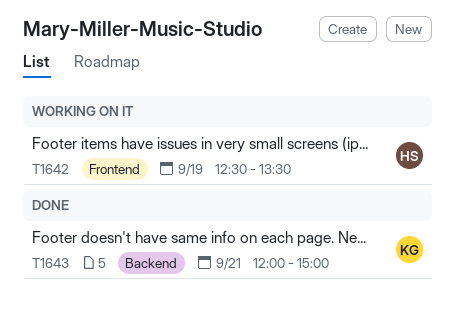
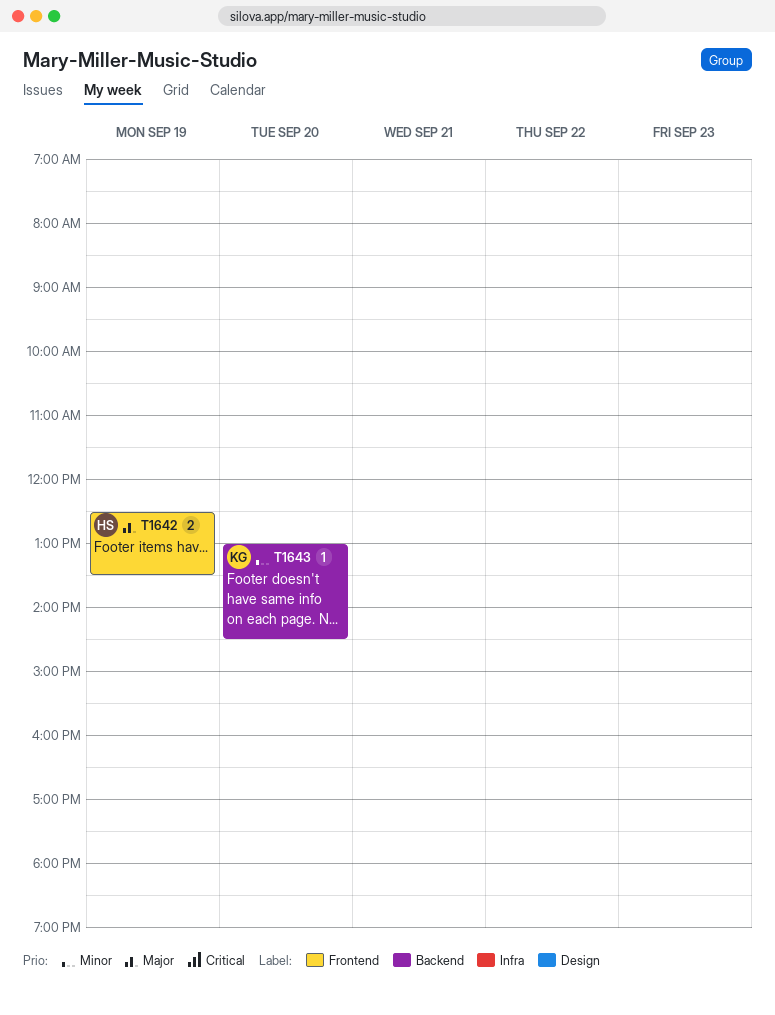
T1643, day: Sep 21 -> Sep 20
T1643, begins: 12:00 -> 13:00
T1643, ends: 15:00 -> 14:30

